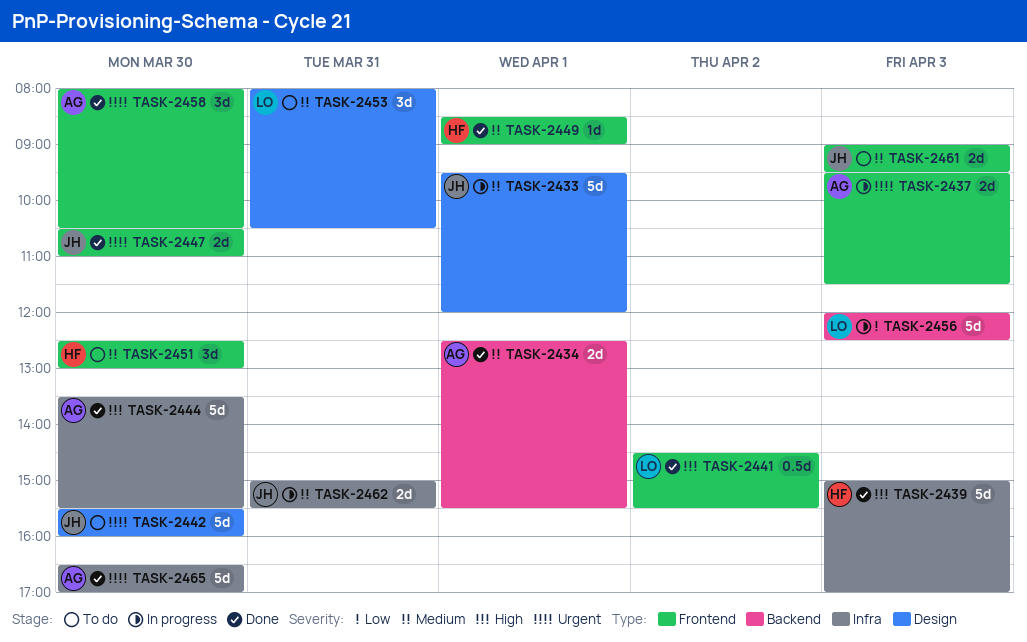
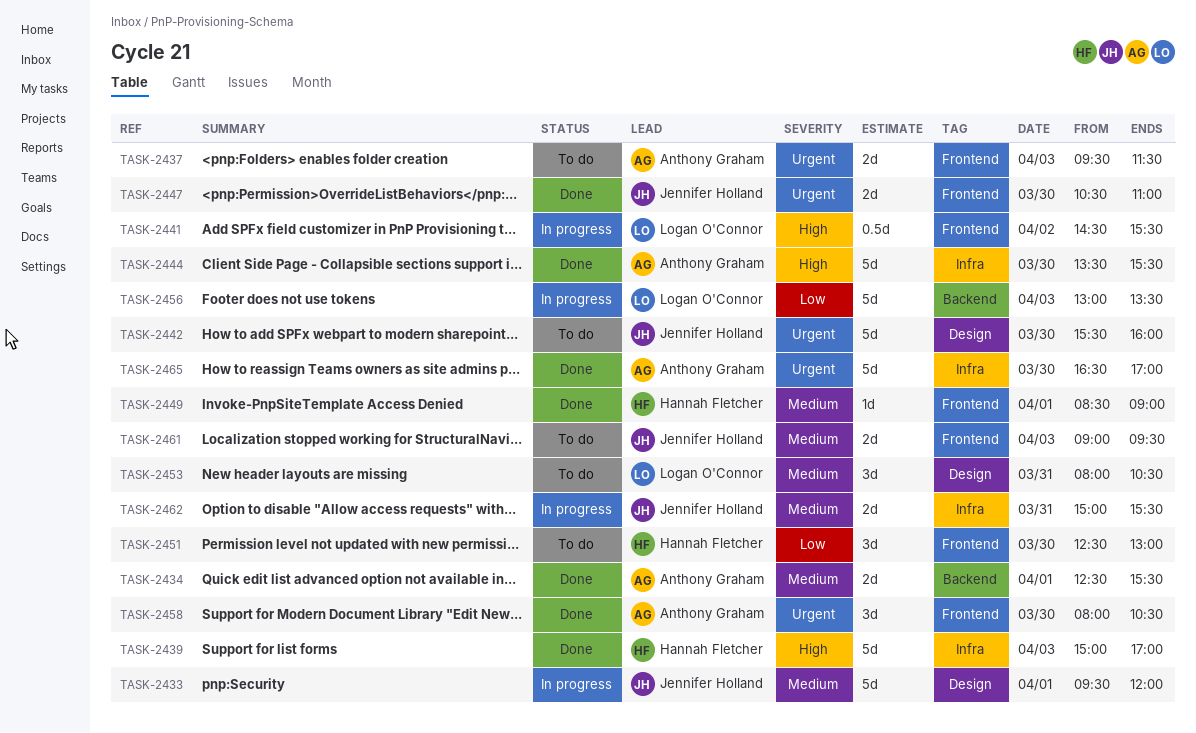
TASK-2437, status: In progress -> To do
TASK-2441, status: Done -> In progress
TASK-2451, priority: Medium -> Low
TASK-2456, begins: 12:00 -> 13:00
TASK-2456, ends: 12:30 -> 13:30

